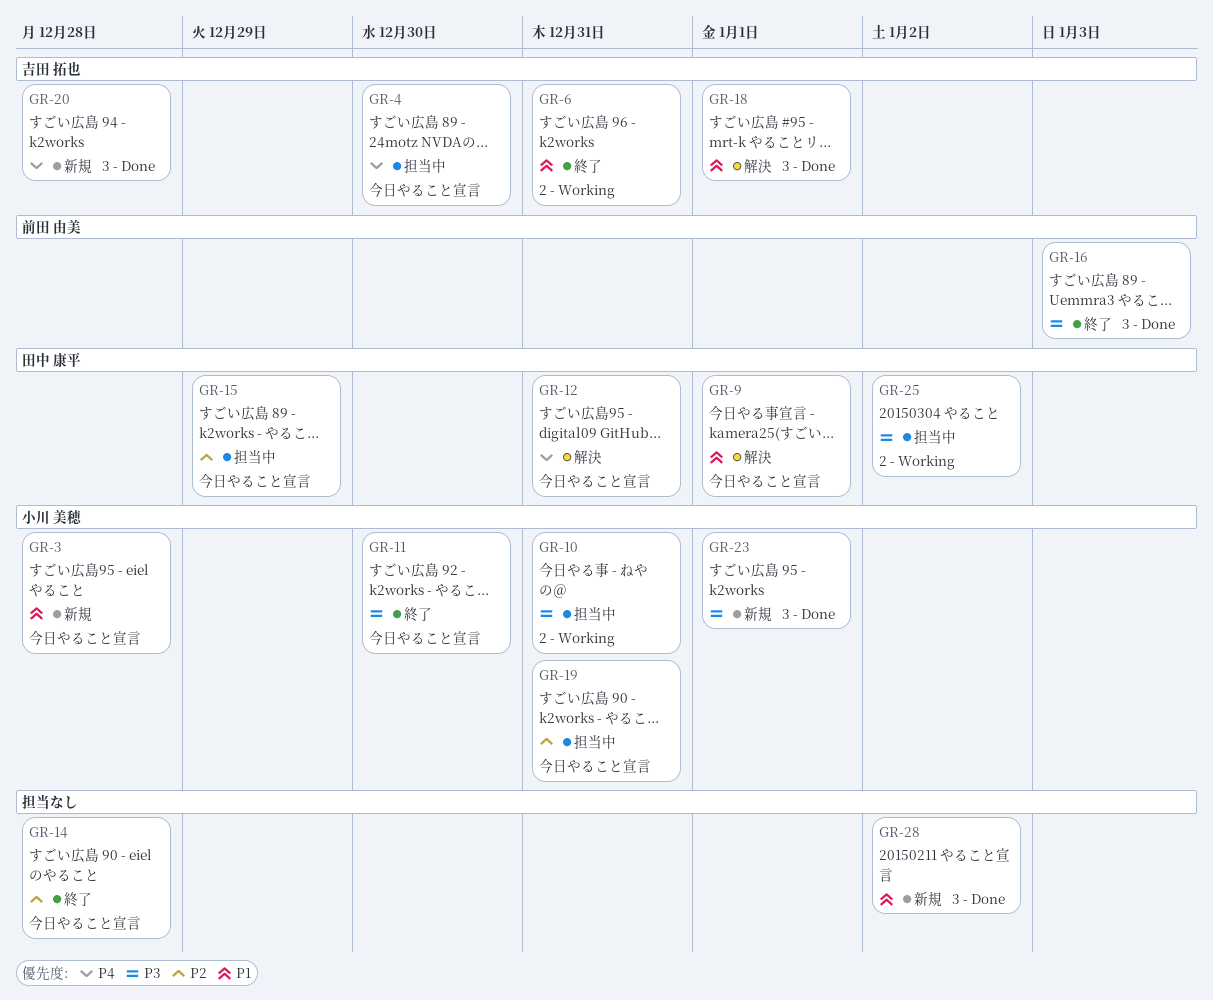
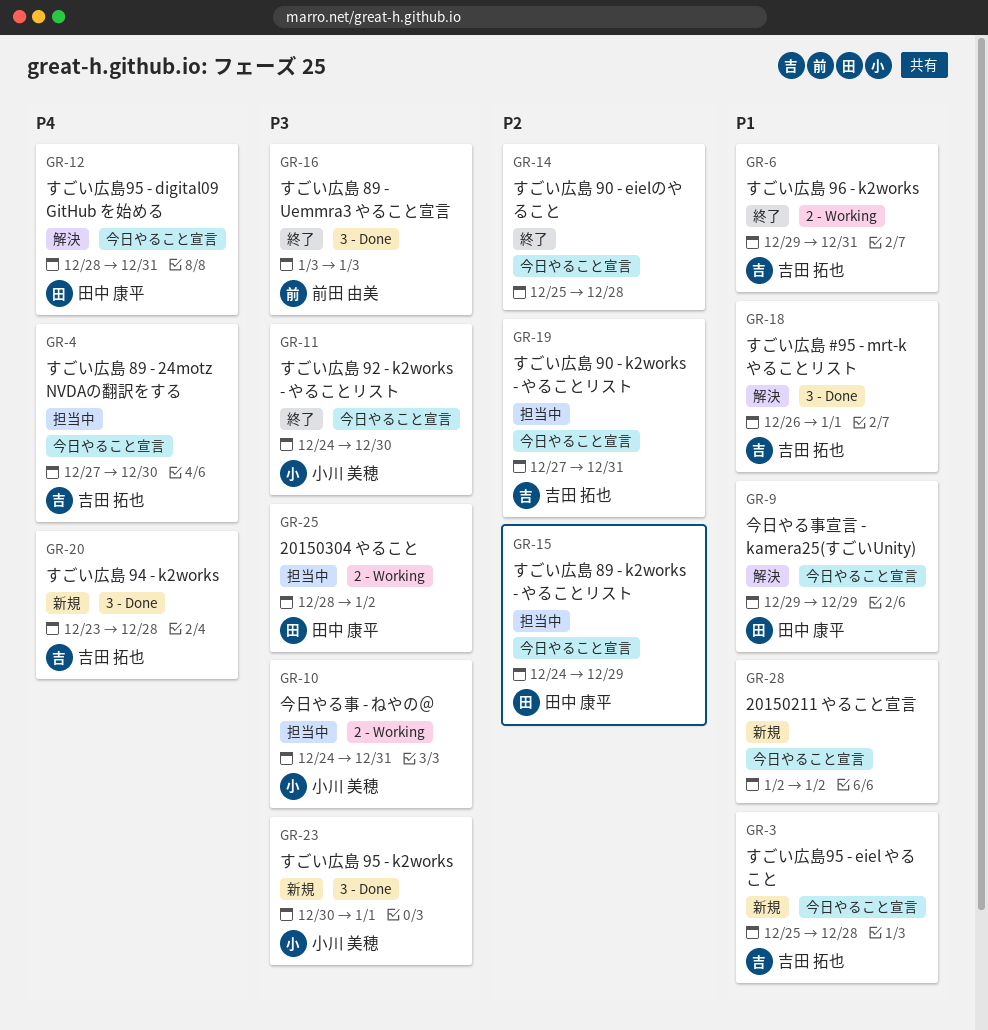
GR-3, owner: 小川 美穂 -> 吉田 拓也
GR-9, due: Jan 1 -> Dec 29
GR-19, owner: 小川 美穂 -> 吉田 拓也
GR-28, label: 3 - Done -> 今日やること宣言

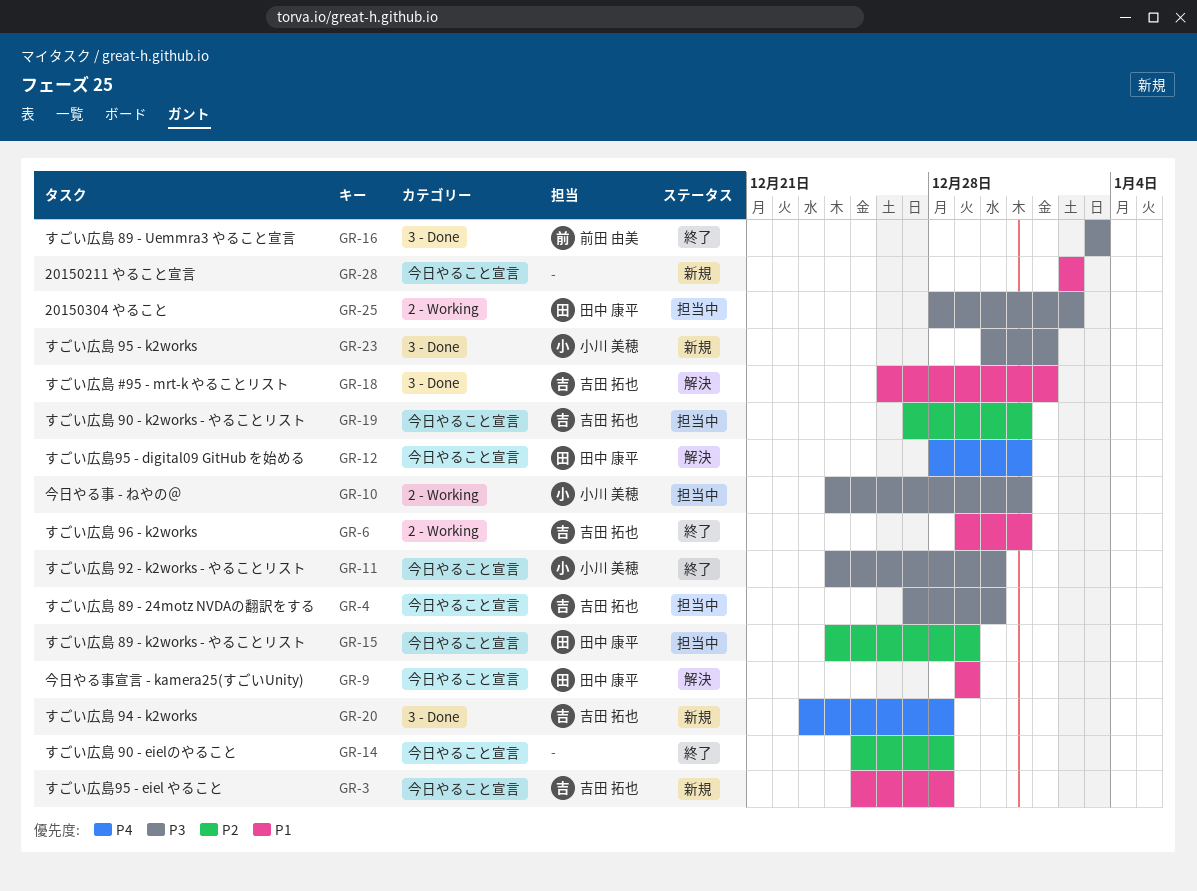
GR-4, priority: P4 -> P3

